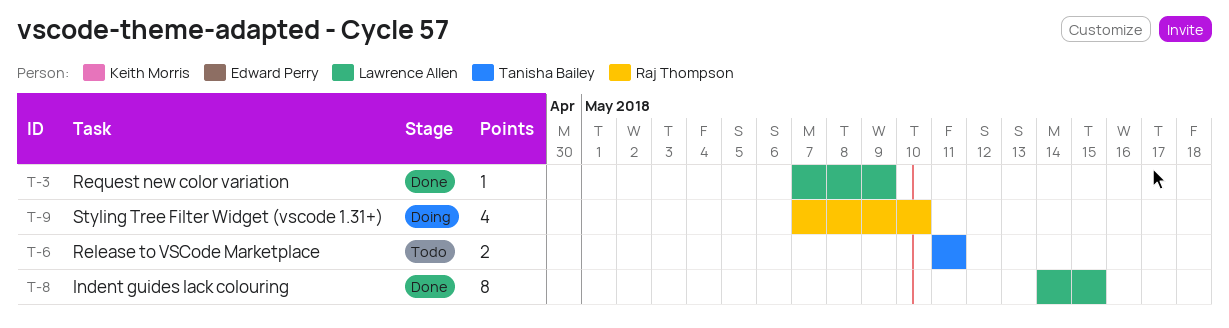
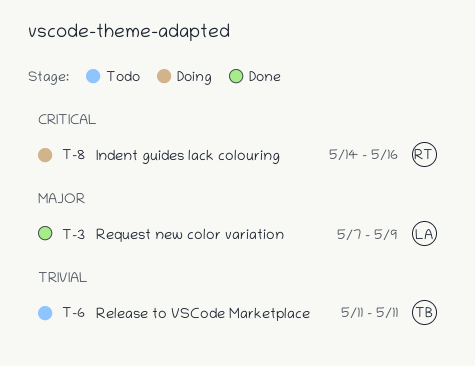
T-8, status: Done -> Doing
T-8, owner: Lawrence Allen -> Raj Thompson
T-8, due: May 15 -> May 16
T-9: present -> none

